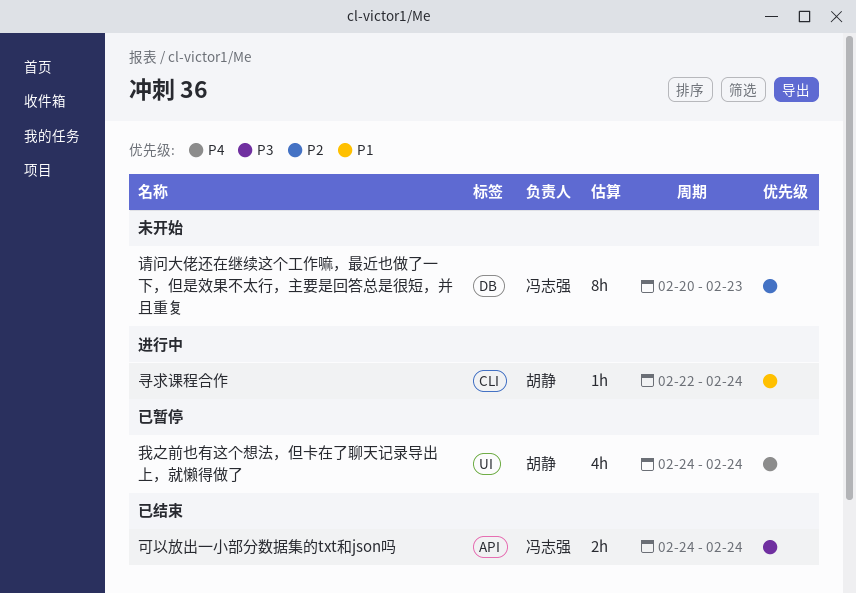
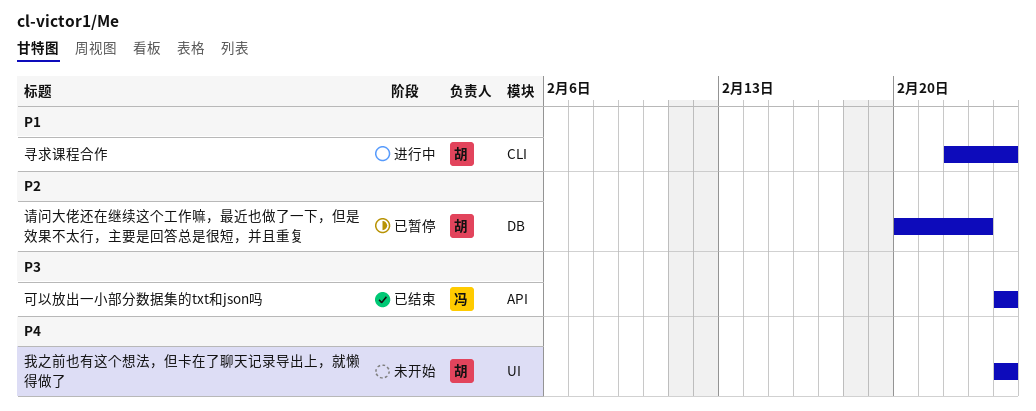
我之前也有这个想法，但卡在了聊天记录导出上，就懒得做了, status: 已暂停 -> 未开始
请问大佬还在继续这个工作嘛，最近也做了一下，但是效果不太行，主要是回答总是很短，并且重复, status: 未开始 -> 已暂停
请问大佬还在继续这个工作嘛，最近也做了一下，但是效果不太行，主要是回答总是很短，并且重复, owner: 冯志强 -> 胡静

